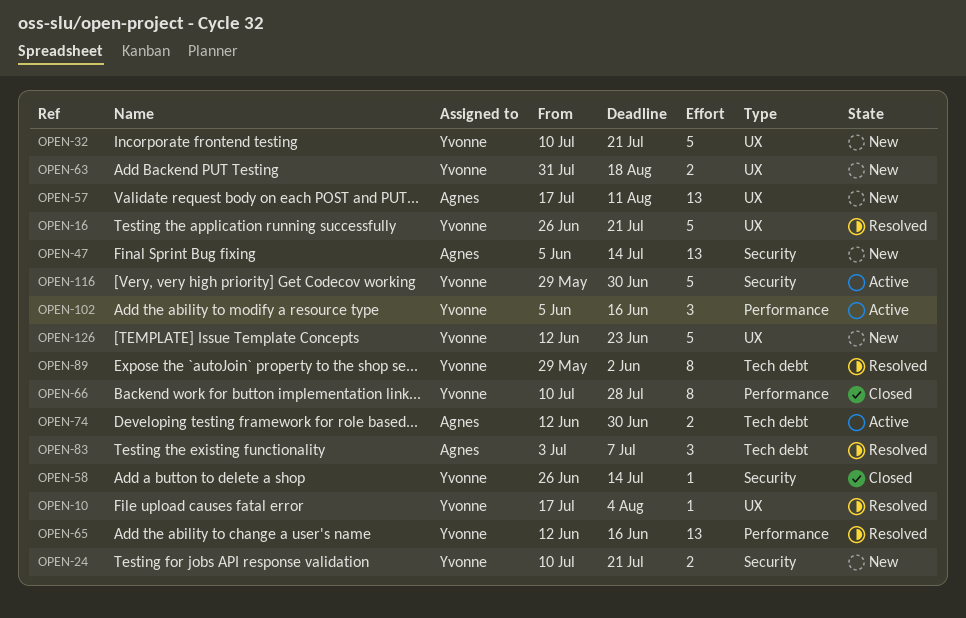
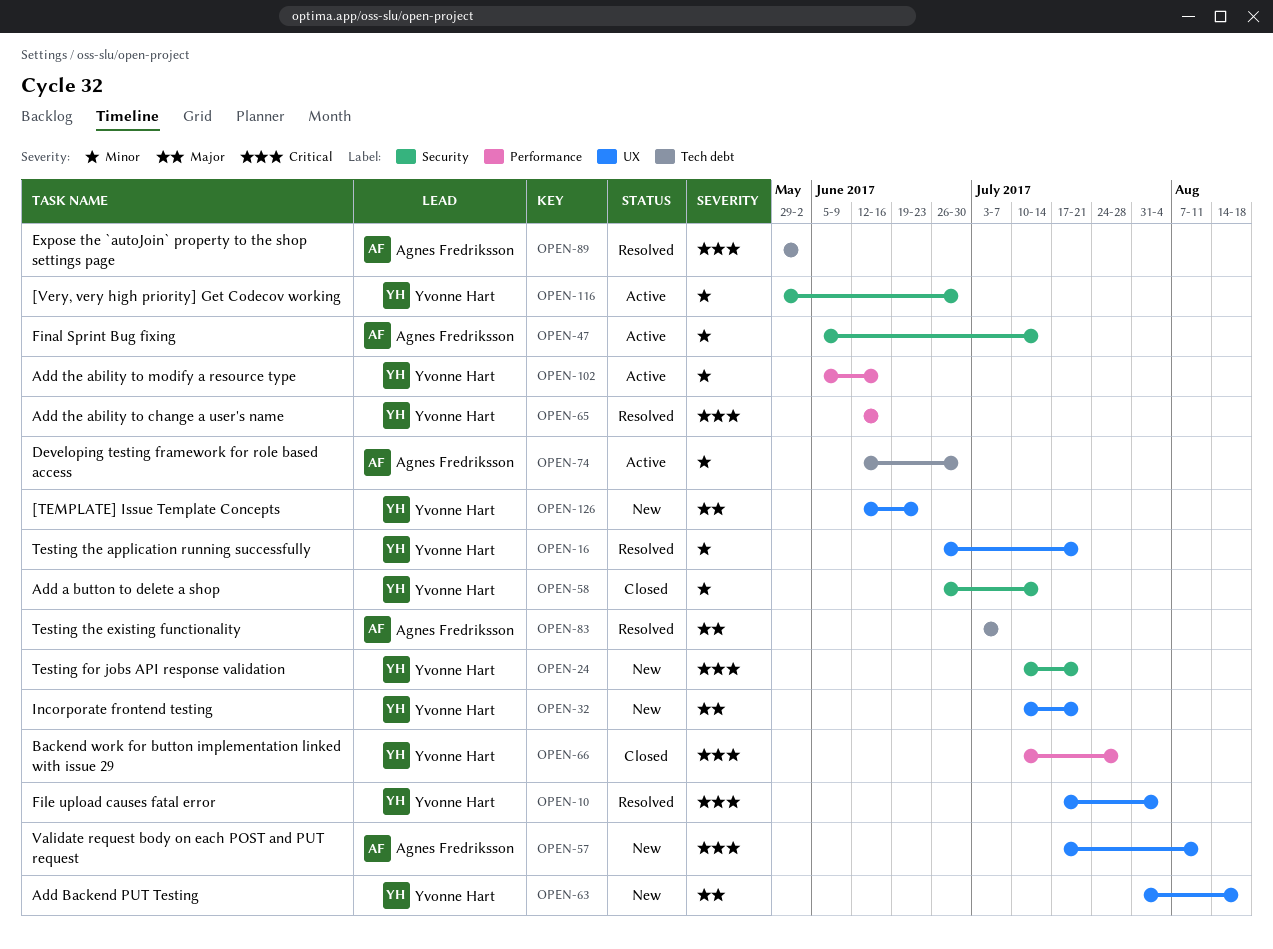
OPEN-47, status: New -> Active
OPEN-89, owner: Yvonne Hart -> Agnes Fredriksson

